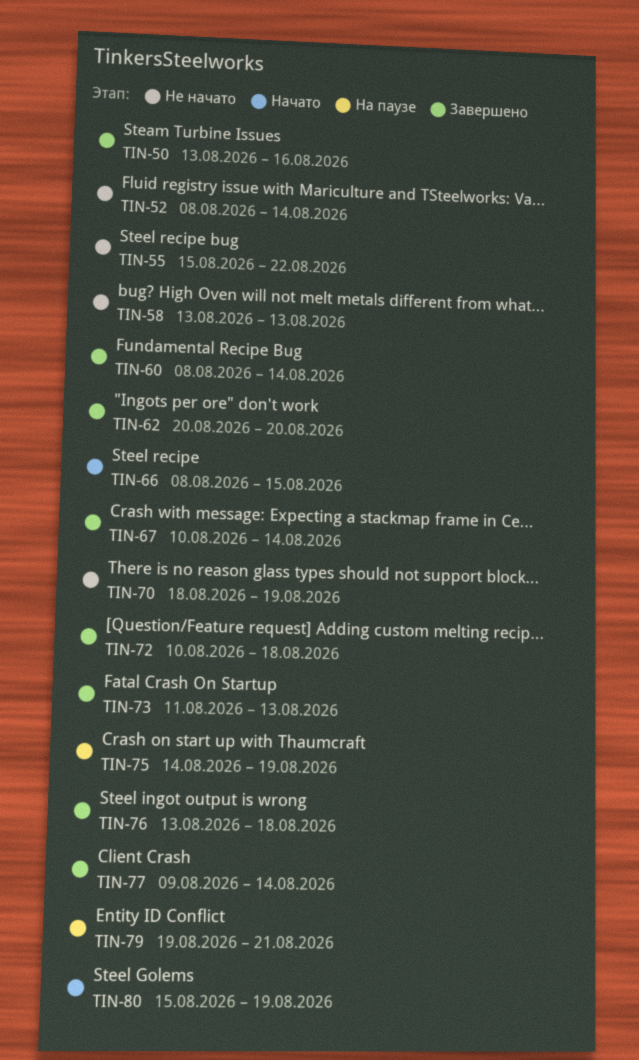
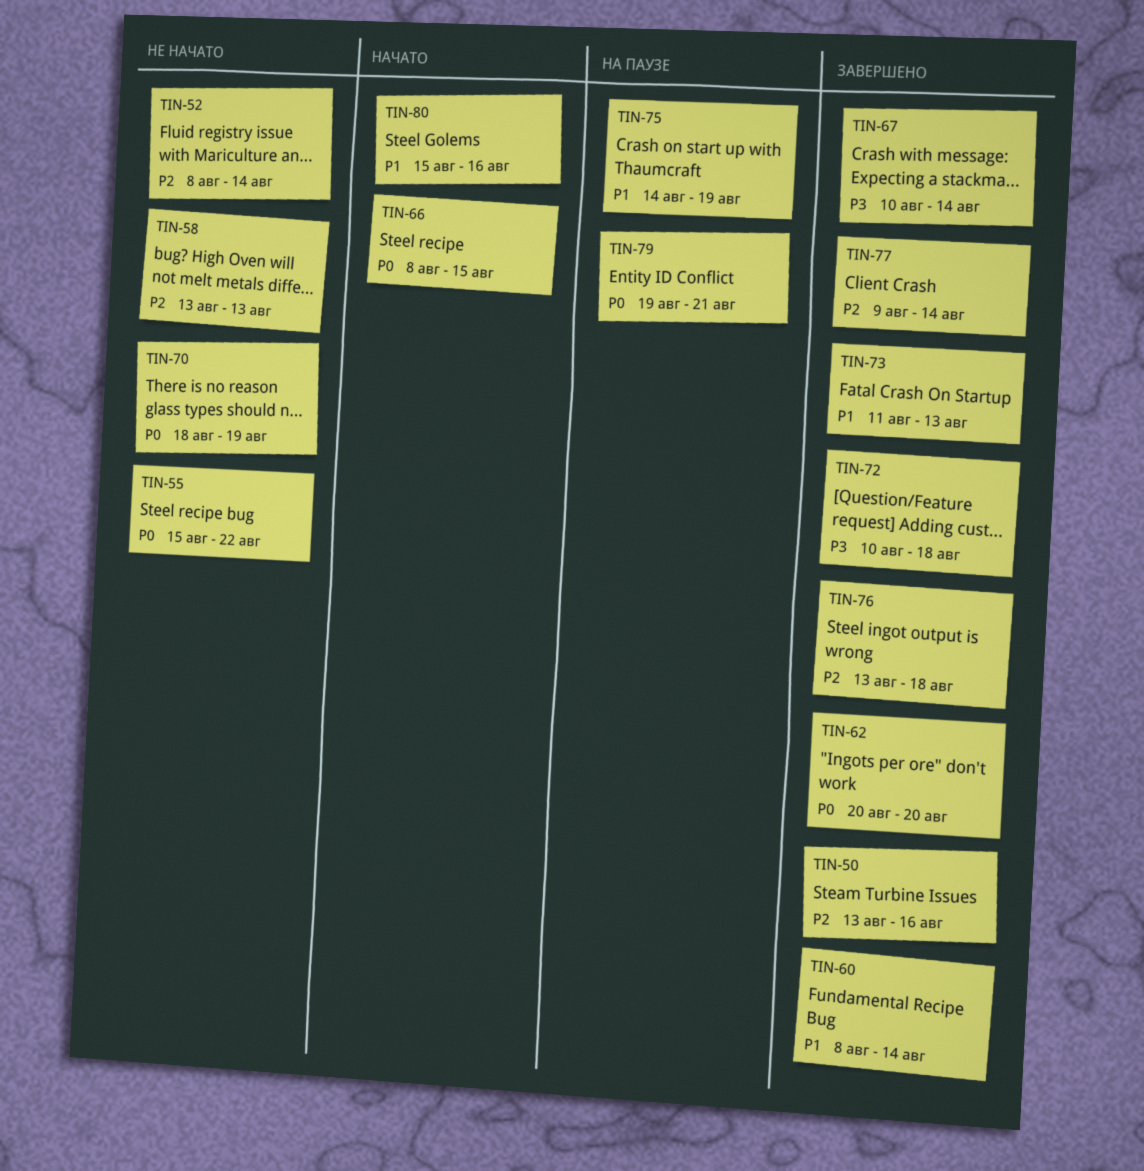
TIN-80, due: Aug 19 -> Aug 16

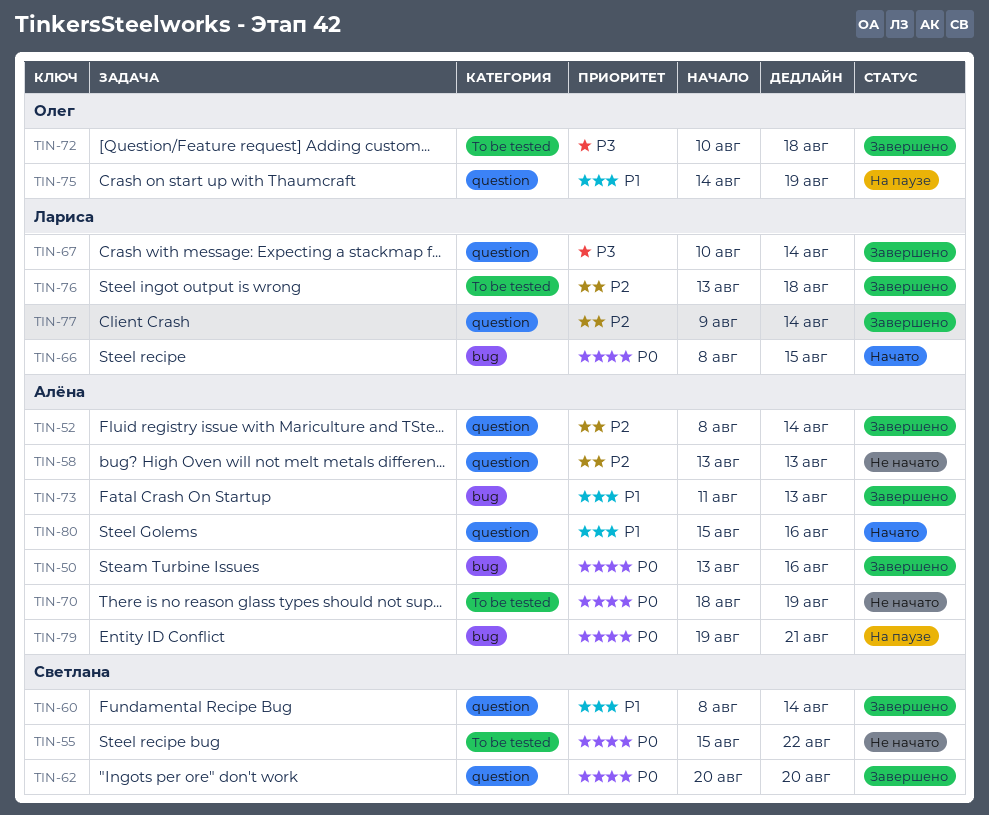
TIN-50, priority: P2 -> P0
TIN-52, status: Не начато -> Завершено

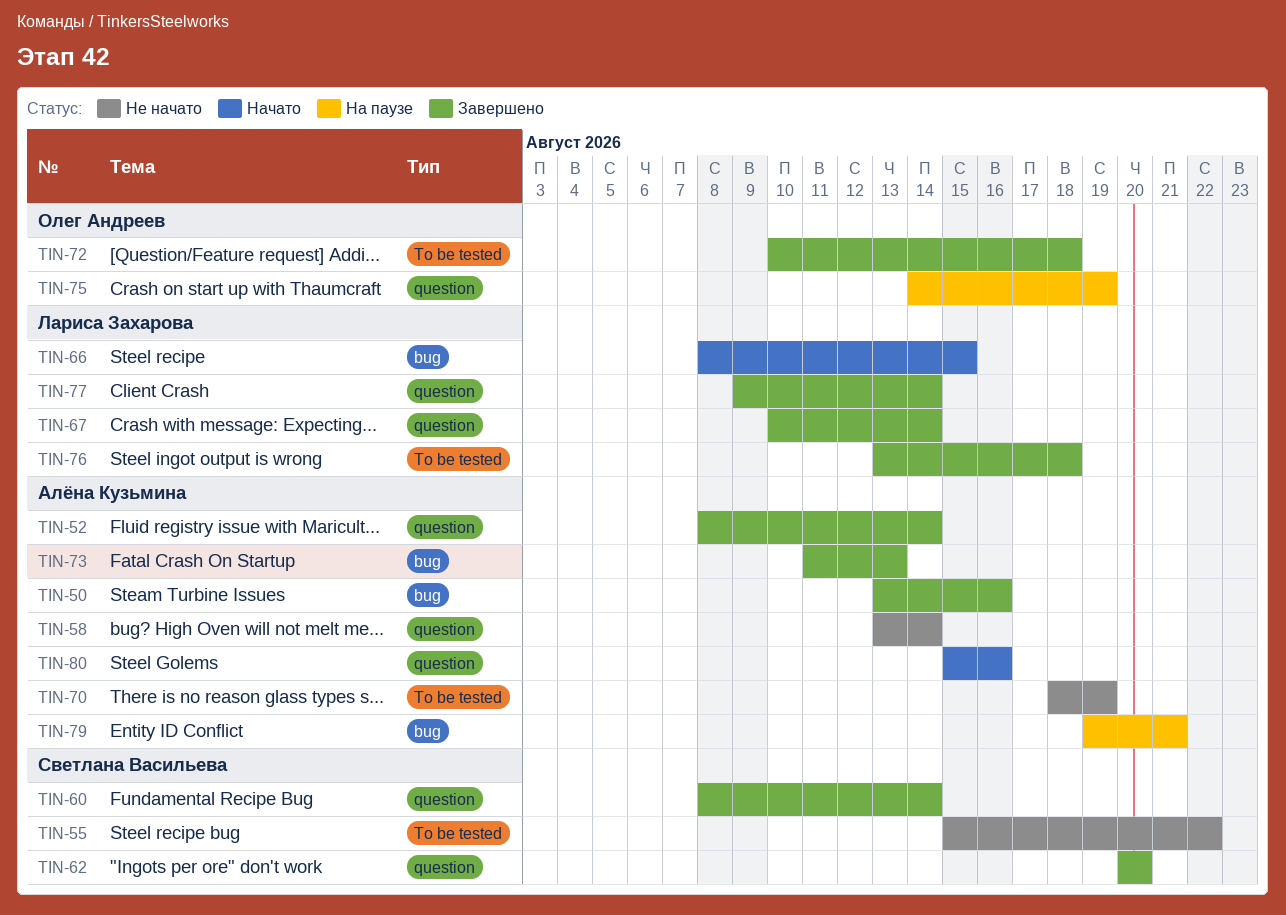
TIN-58, due: Aug 13 -> Aug 14

